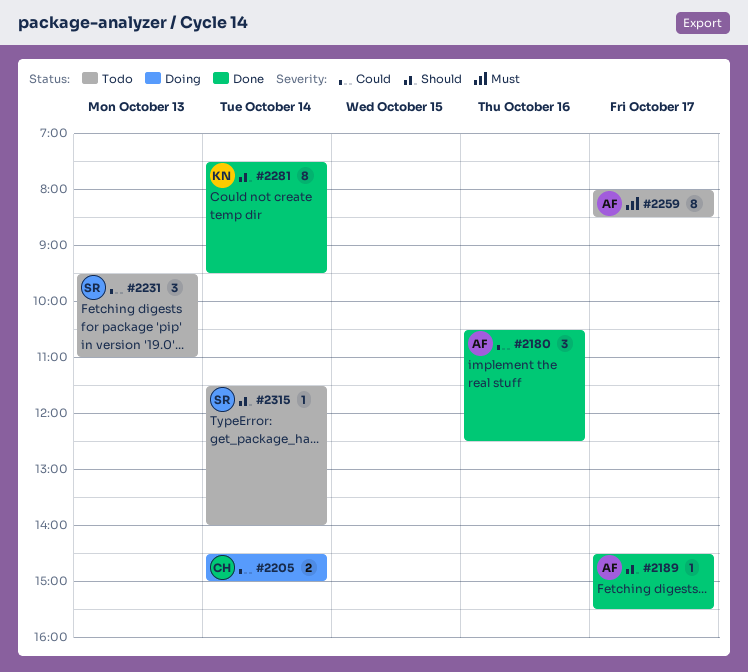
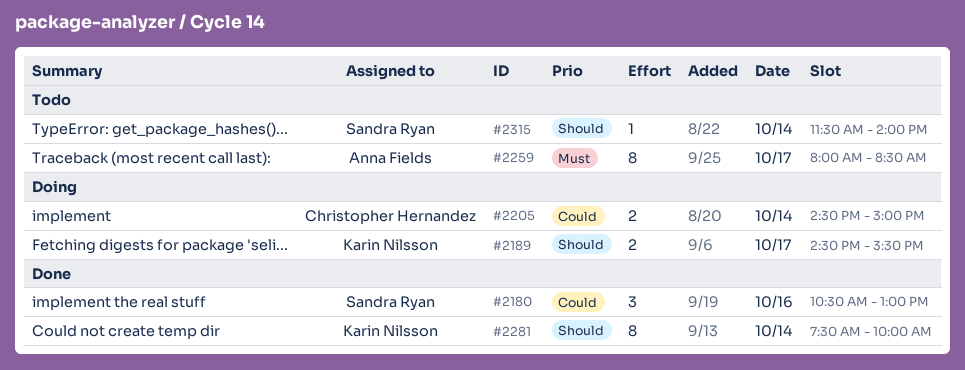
#2180, owner: Anna Fields -> Sandra Ryan
#2180, ends: 12:30 -> 13:00
#2189, status: Done -> Doing
#2189, owner: Anna Fields -> Karin Nilsson
#2189, estimate: 1 -> 2
#2231: present -> none
#2281, ends: 09:30 -> 10:00

